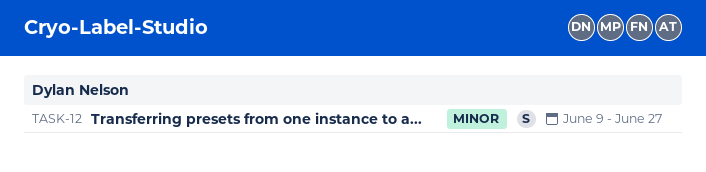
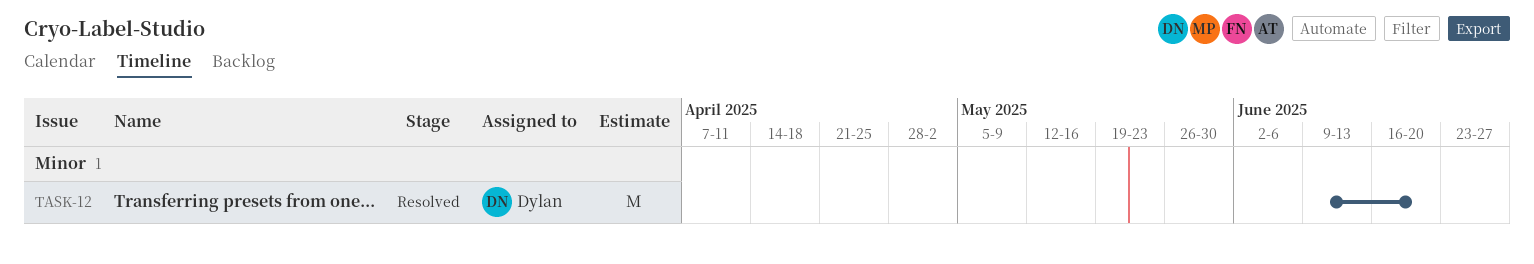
TASK-12, estimate: S -> M
TASK-12, due: Jun 27 -> Jun 20

